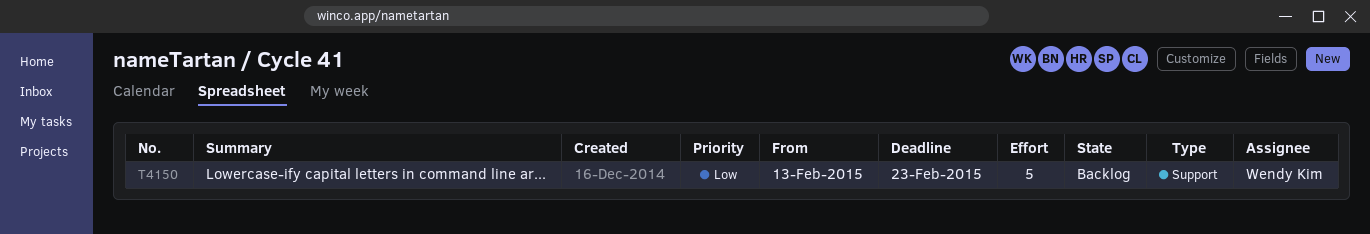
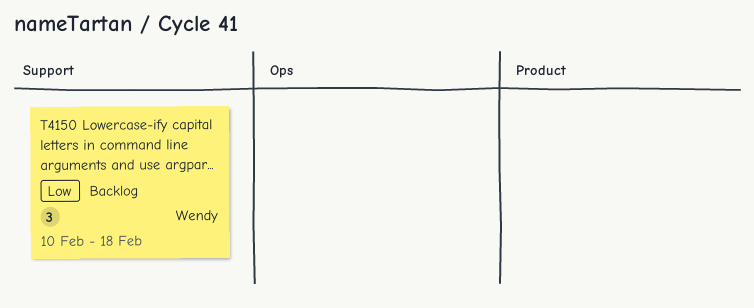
T4150, estimate: 5 -> 3
T4150, start: Feb 13 -> Feb 10
T4150, due: Feb 23 -> Feb 18

